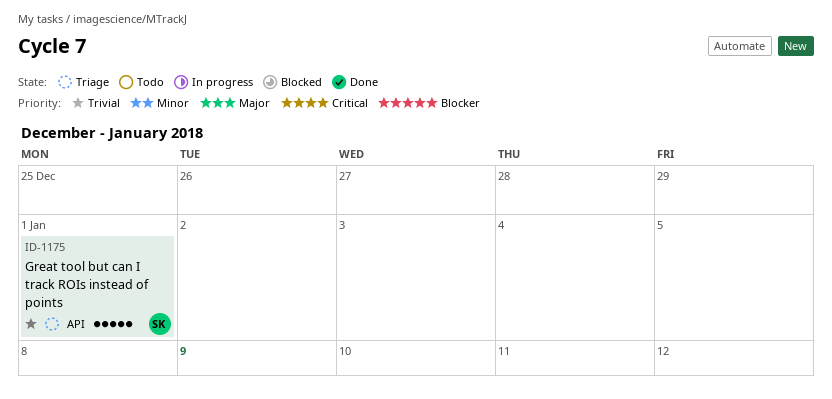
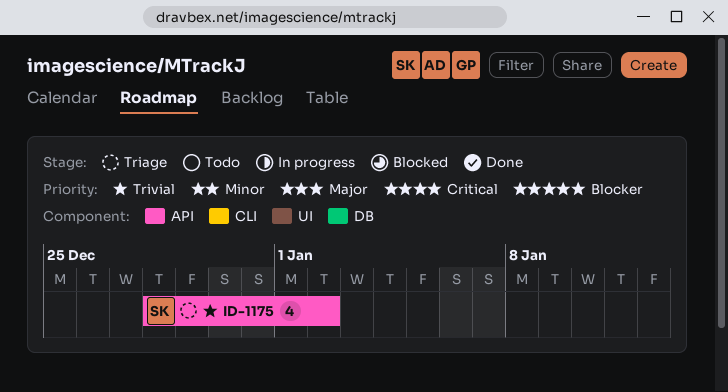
ID-1175, estimate: 5 -> 4
ID-1175, due: Jan 1 -> Jan 2

